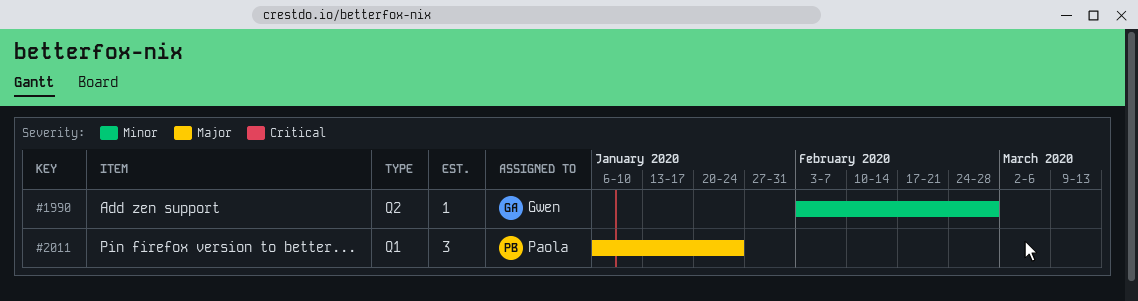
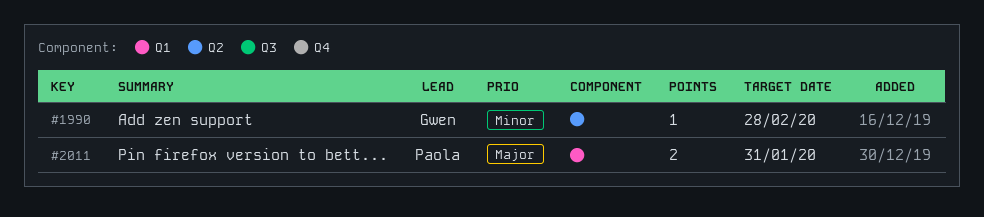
#2011, estimate: 3 -> 2
#2011, due: Jan 24 -> Jan 31

